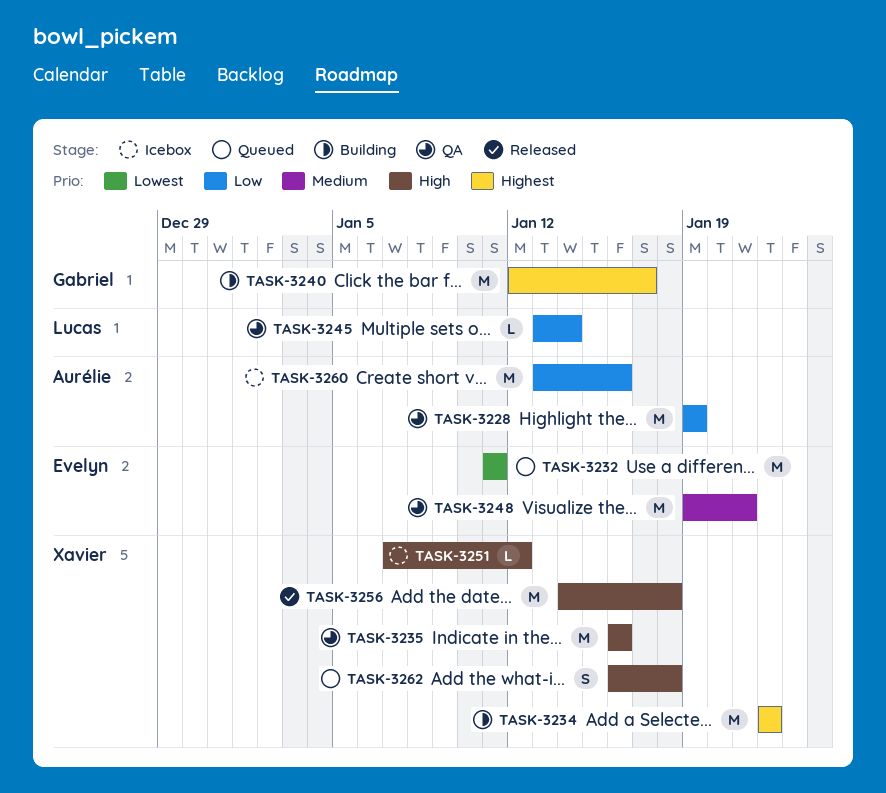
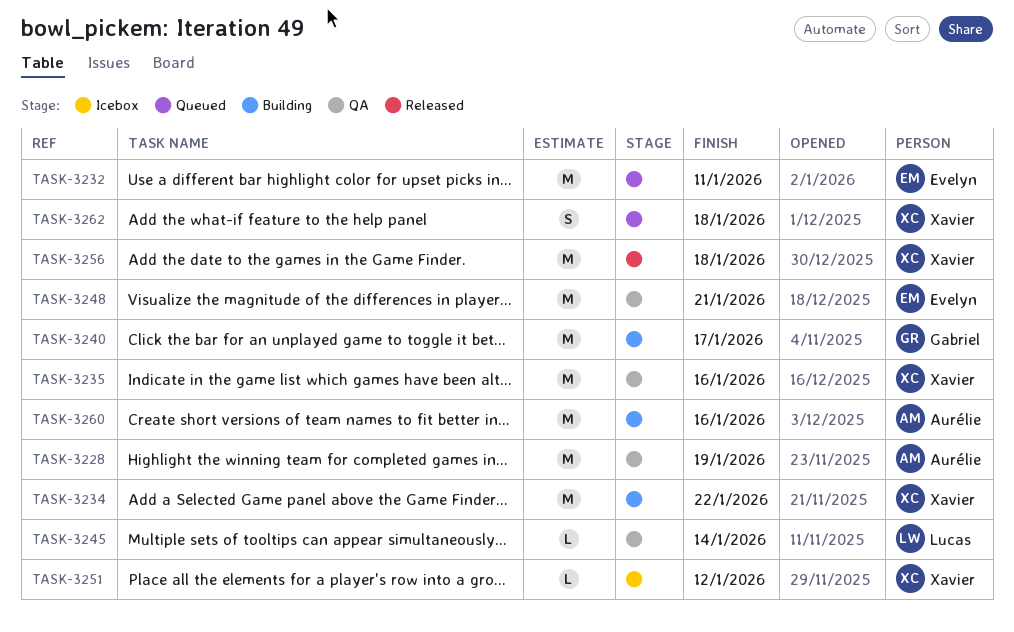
TASK-3260, status: Icebox -> Building

